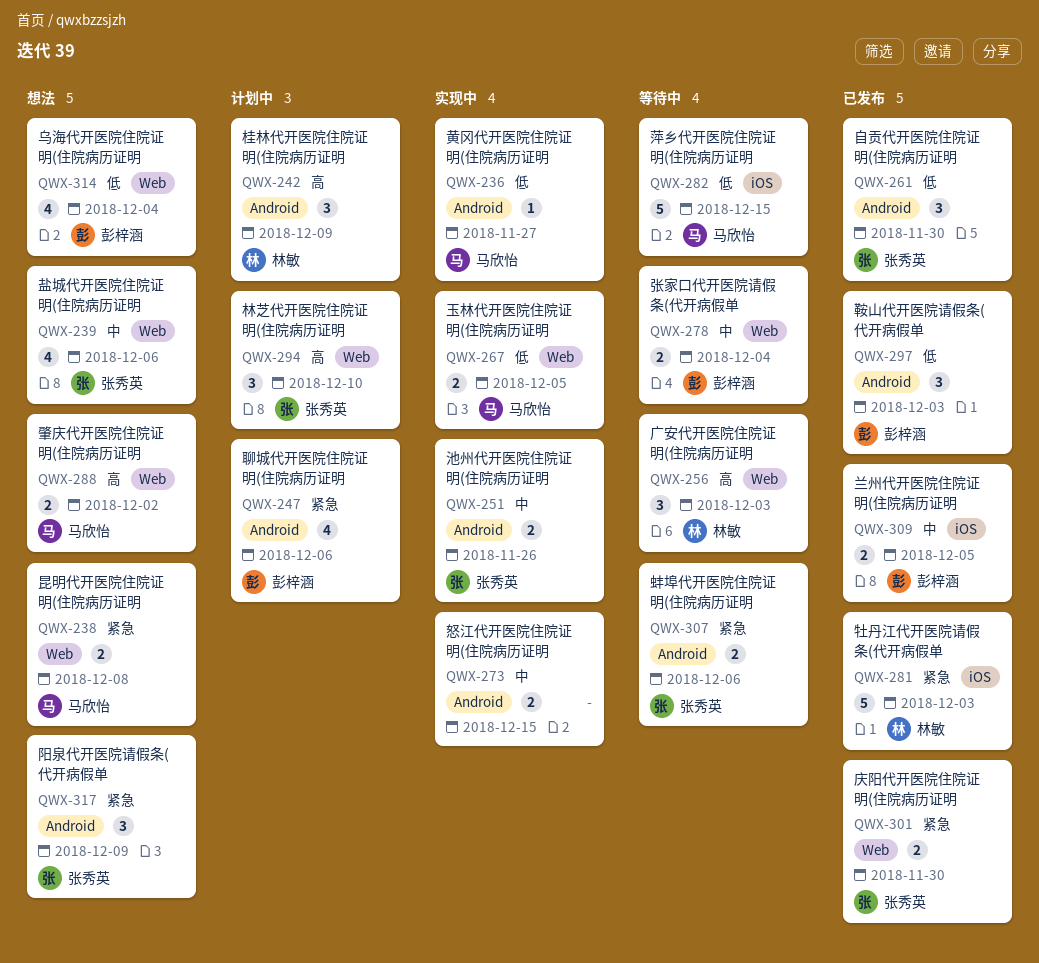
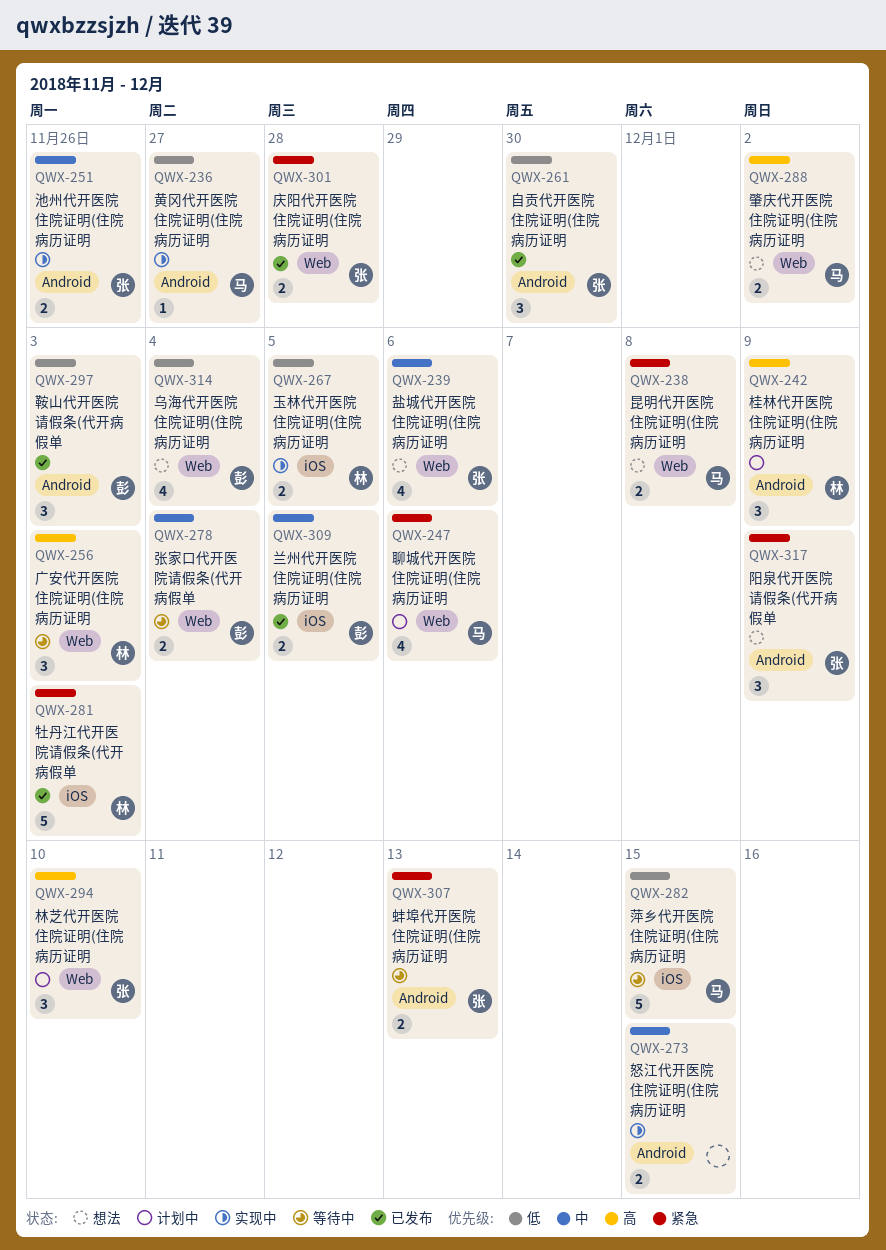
QWX-247, owner: 彭梓涵 -> 马欣怡
QWX-247, label: Android -> Web
QWX-267, owner: 马欣怡 -> 林敏
QWX-267, label: Web -> iOS
QWX-301, due: Nov 30 -> Nov 28
QWX-307, due: Dec 6 -> Dec 13

